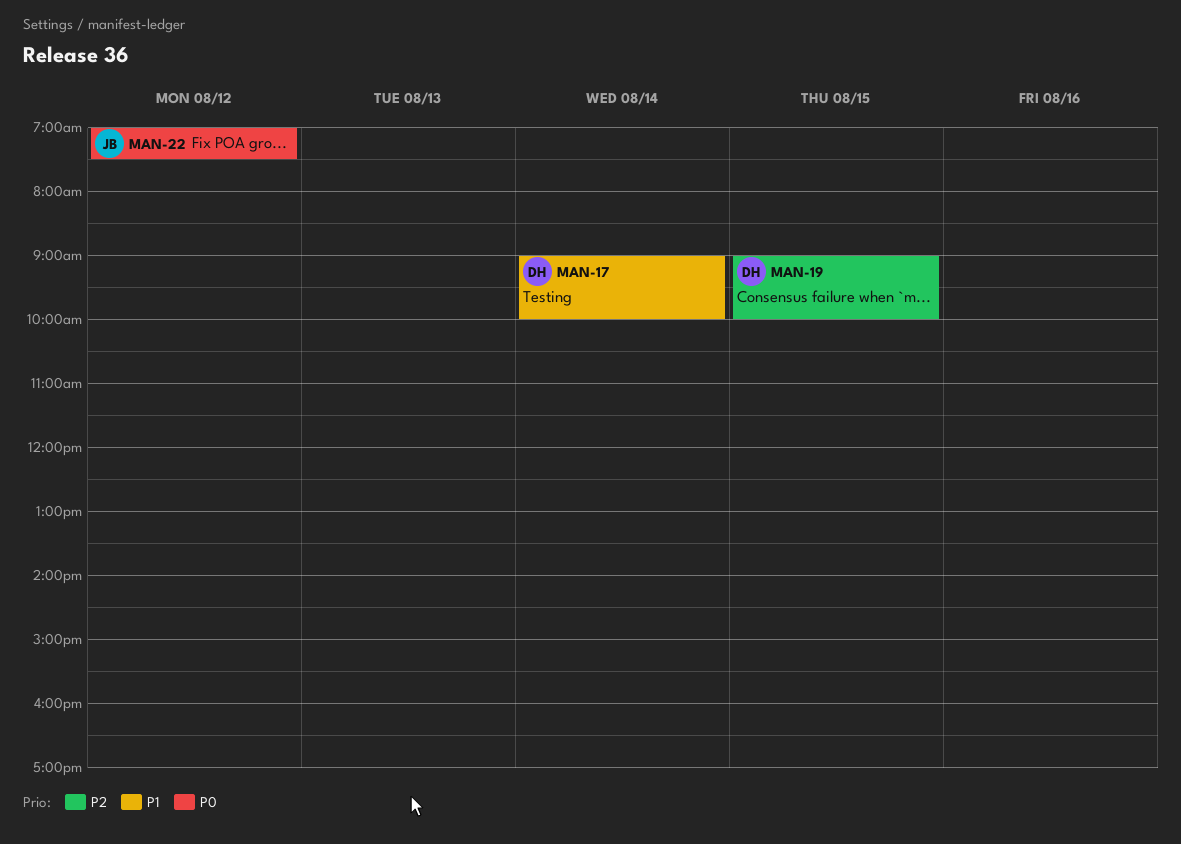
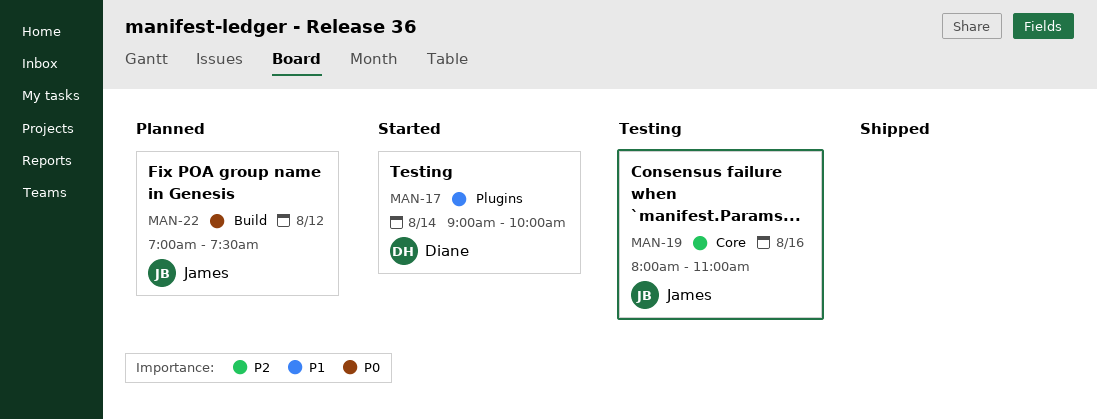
MAN-19, owner: Diane -> James
MAN-19, day: Aug 15 -> Aug 16
MAN-19, begins: 09:00 -> 08:00
MAN-19, ends: 10:00 -> 11:00

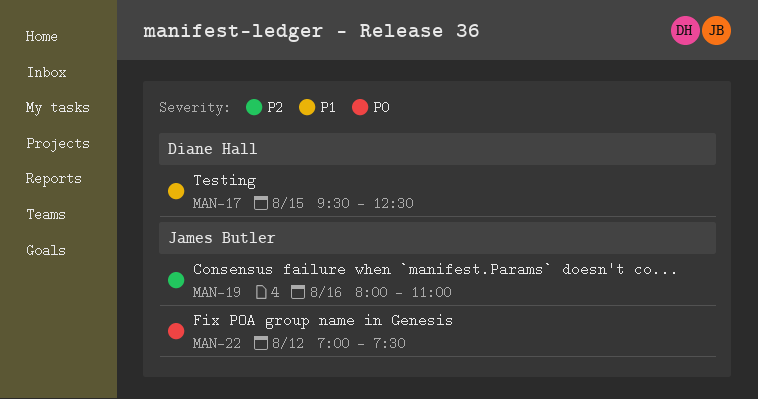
MAN-17, day: Aug 14 -> Aug 15
MAN-17, begins: 09:00 -> 09:30
MAN-17, ends: 10:00 -> 12:30

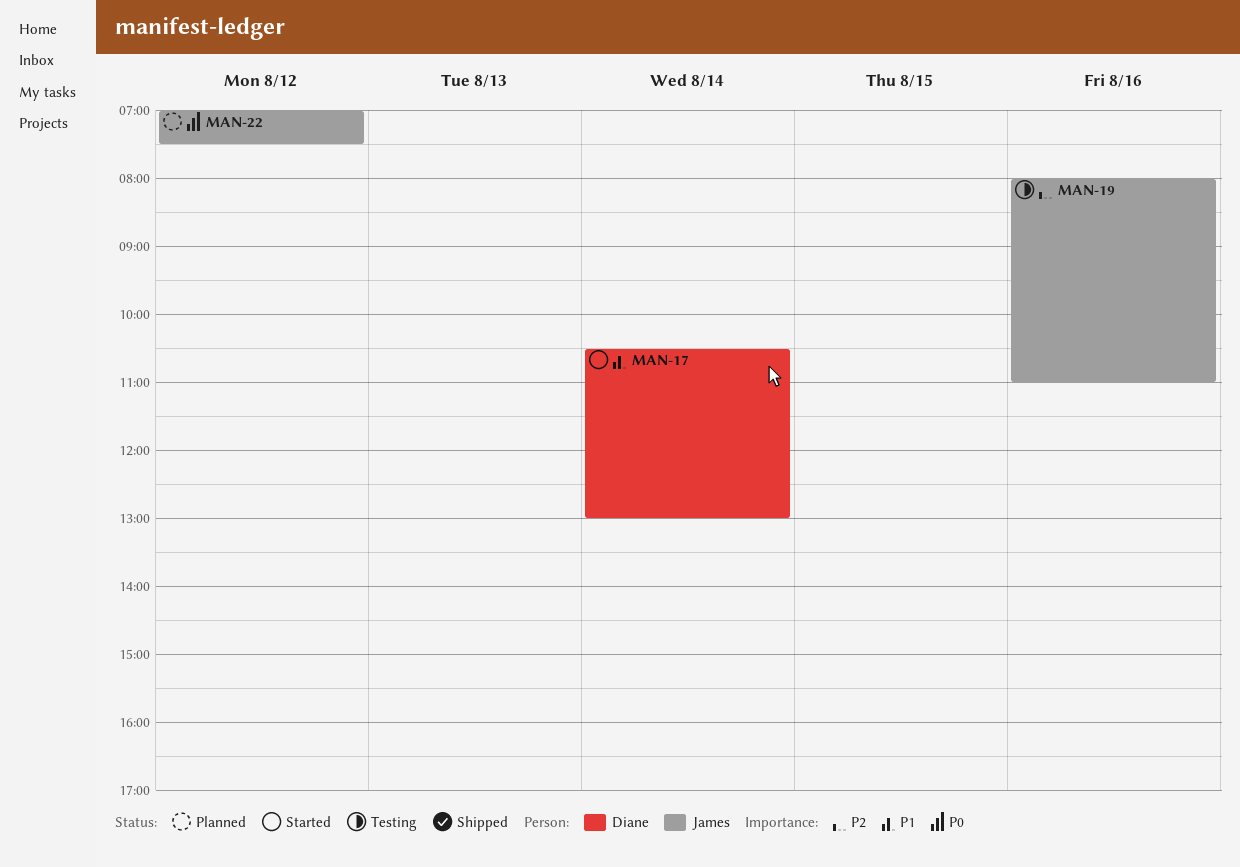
MAN-17, day: Aug 15 -> Aug 14
MAN-17, begins: 09:30 -> 10:30
MAN-17, ends: 12:30 -> 13:00

